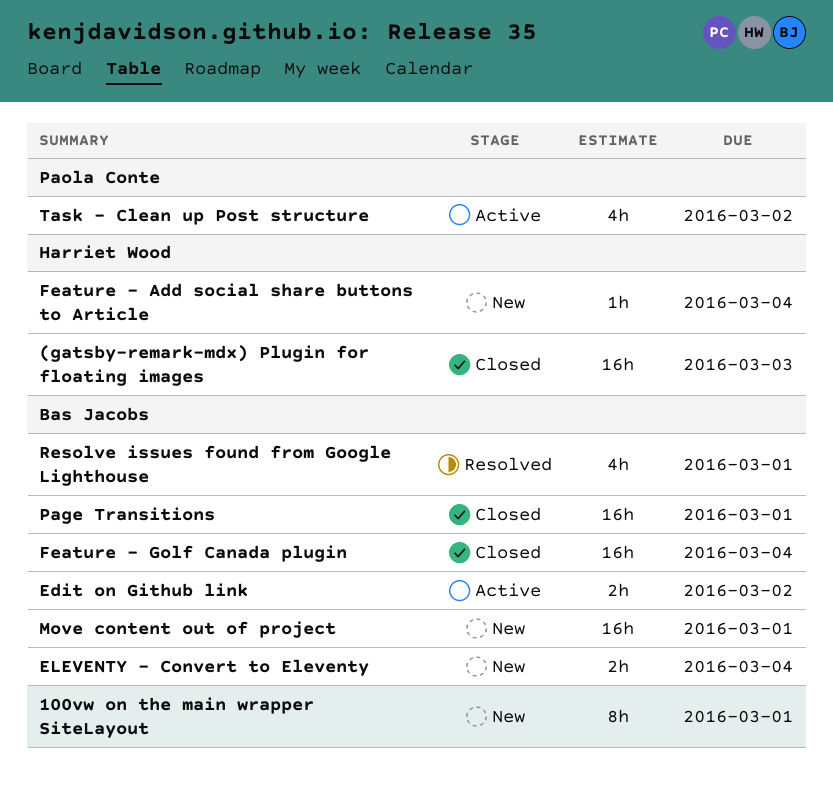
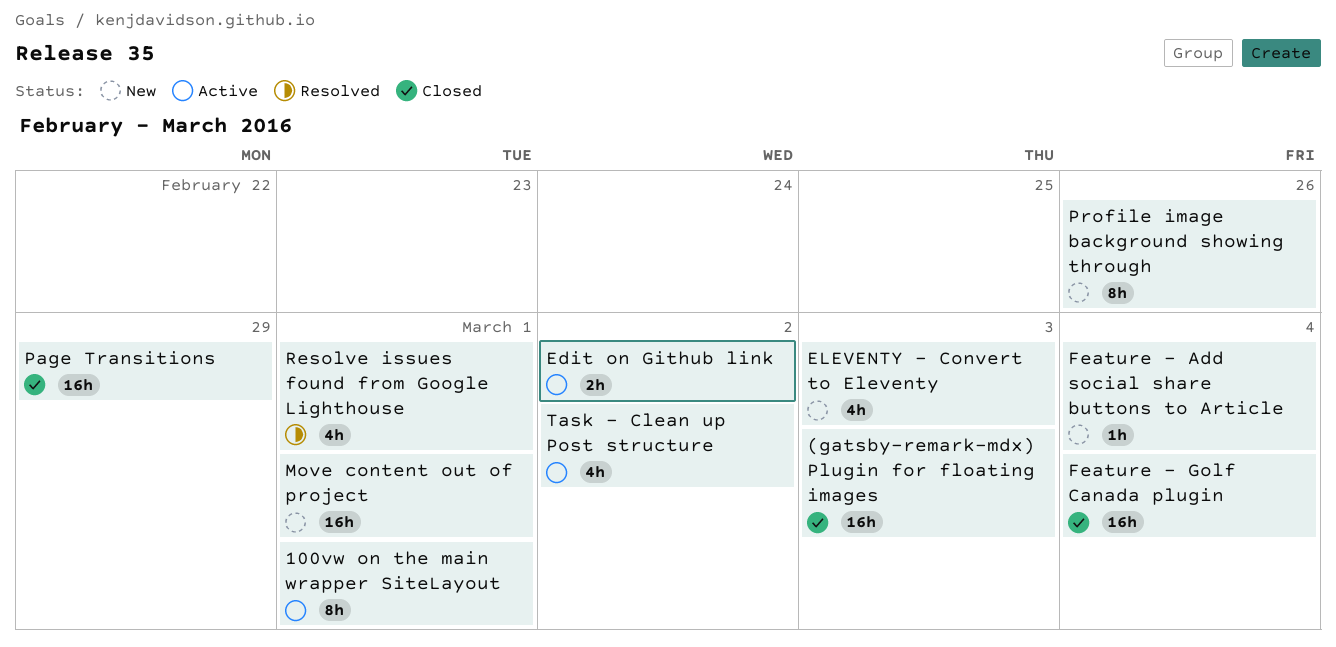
100vw on the main wrapper SiteLayout, status: New -> Active
ELEVENTY - Convert to Eleventy, estimate: 2h -> 4h
ELEVENTY - Convert to Eleventy, due: Mar 4 -> Mar 3
Page Transitions, due: Mar 1 -> Feb 29
Profile image background showing through: none -> present

